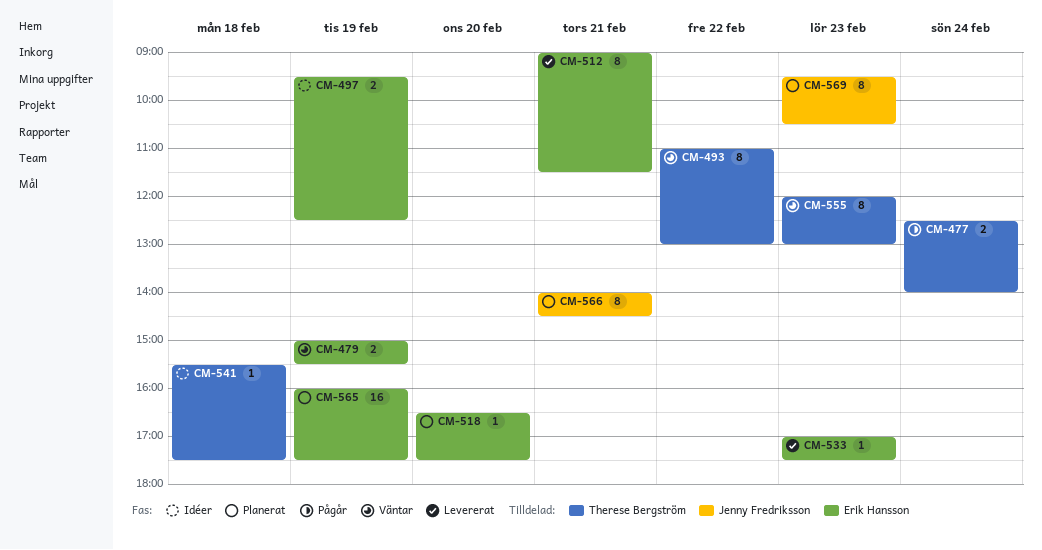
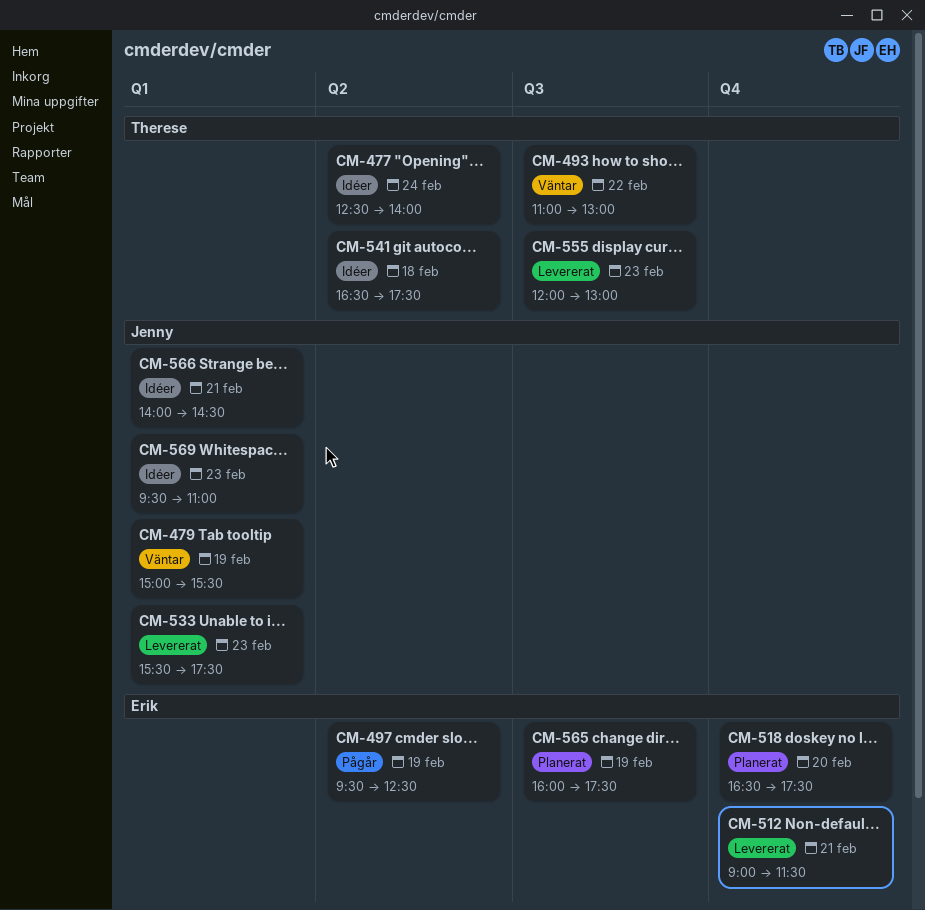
CM-477, status: Pågår -> Idéer
CM-479, owner: Erik Hansson -> Jenny Fredriksson
CM-497, status: Idéer -> Pågår
CM-533, owner: Erik Hansson -> Jenny Fredriksson
CM-533, begins: 17:00 -> 15:30
CM-541, begins: 15:30 -> 16:30
CM-555, status: Väntar -> Levererat
CM-566, status: Planerat -> Idéer
CM-569, status: Planerat -> Idéer
CM-569, ends: 10:30 -> 11:00

